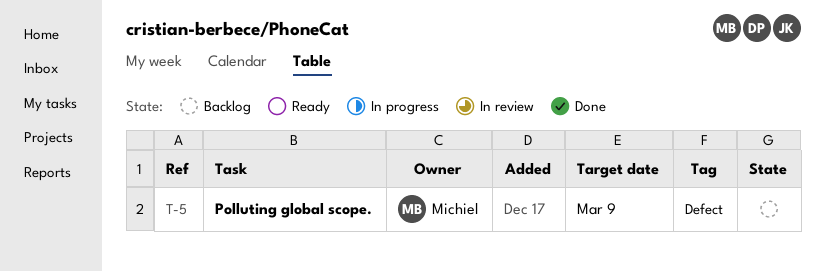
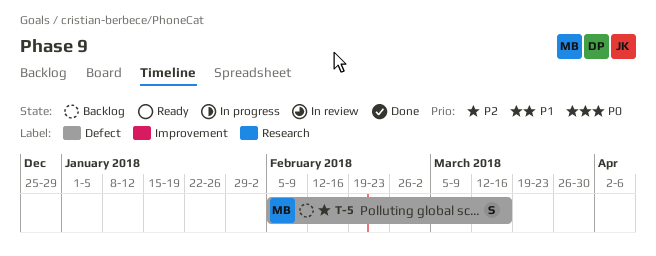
T-5, due: Mar 9 -> Mar 16

